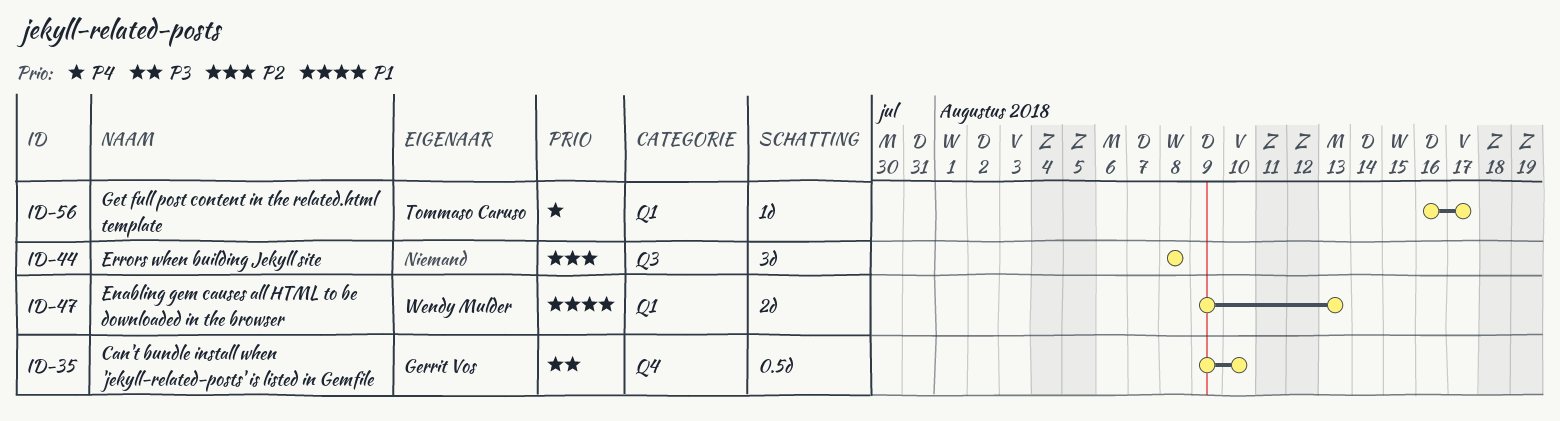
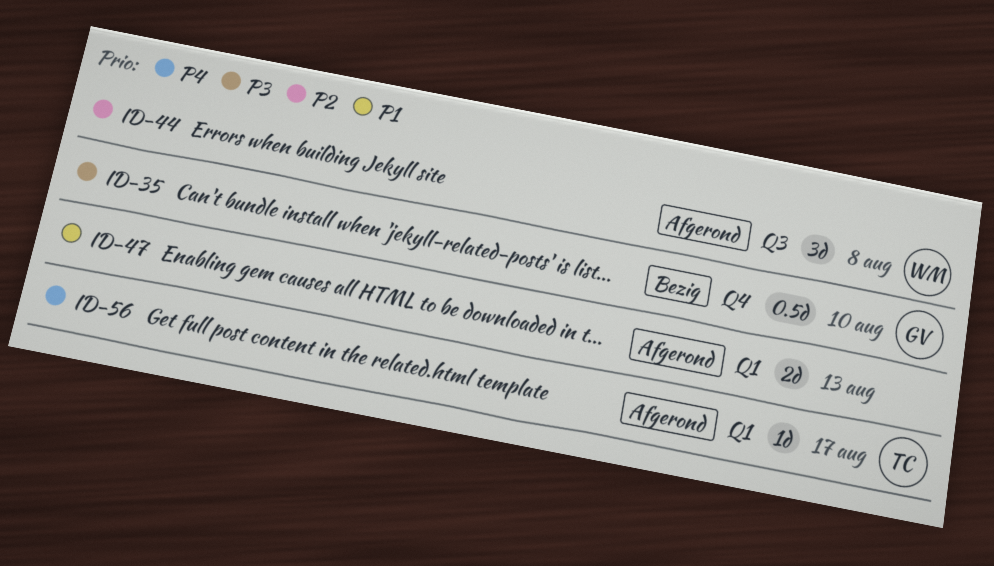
ID-44, owner: none -> Wendy Mulder
ID-47, owner: Wendy Mulder -> none

